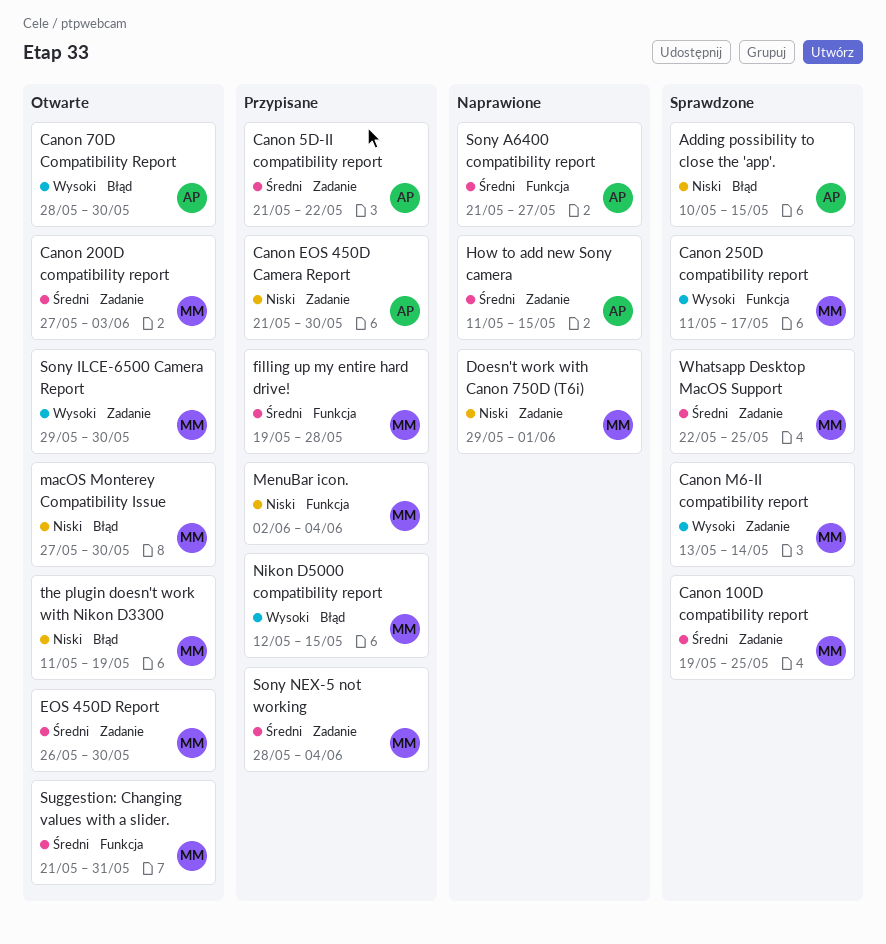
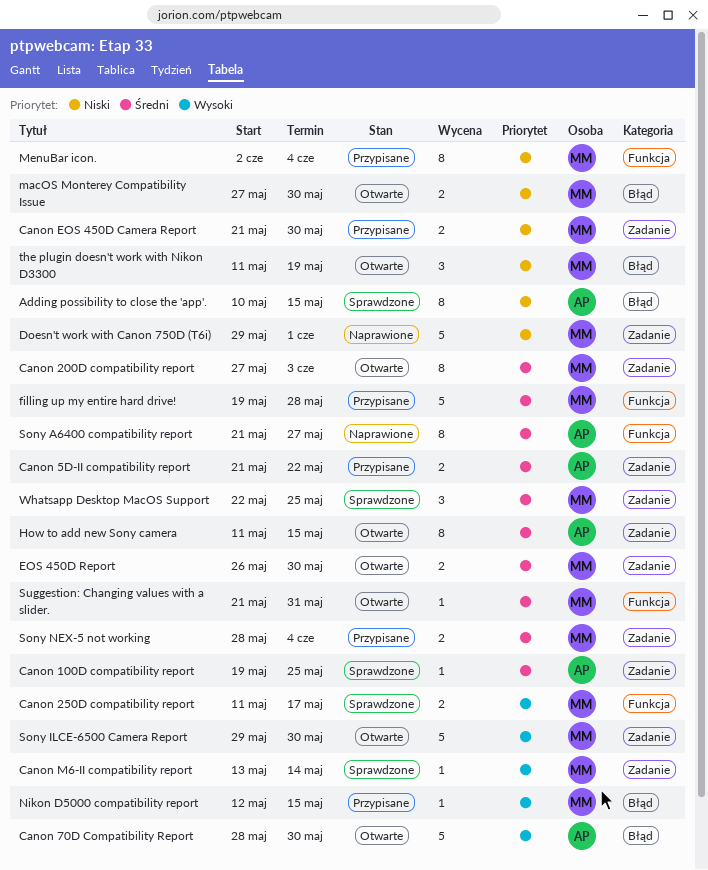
Canon 100D compatibility report, owner: MM -> AP
Canon EOS 450D Camera Report, owner: AP -> MM
How to add new Sony camera, status: Naprawione -> Otwarte

